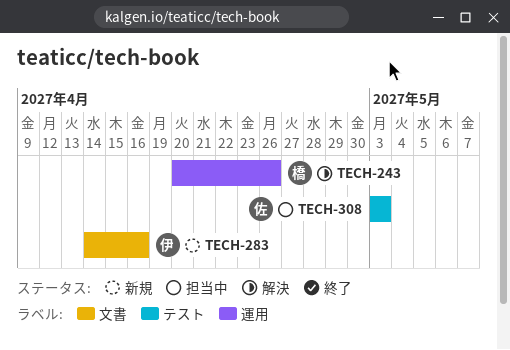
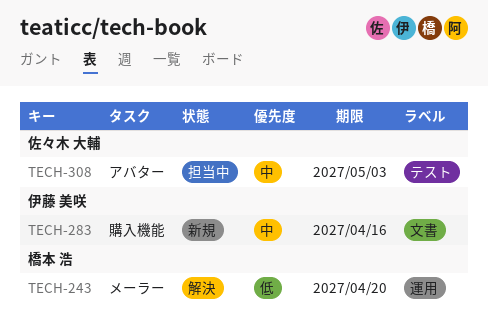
TECH-243, due: Apr 26 -> Apr 20

